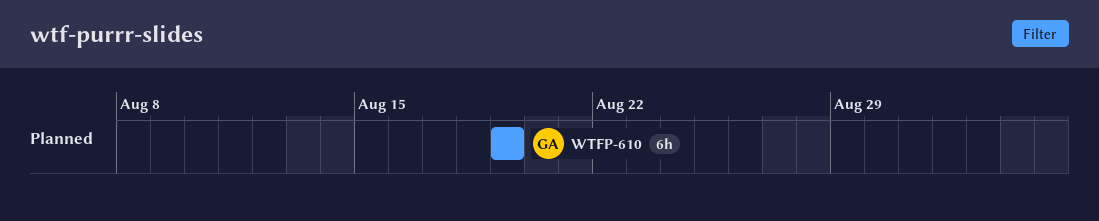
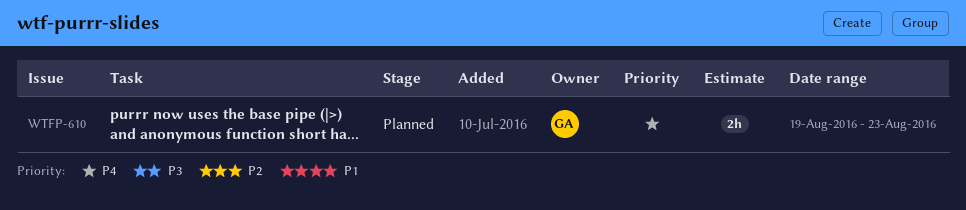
WTFP-610, estimate: 6h -> 2h
WTFP-610, due: Aug 19 -> Aug 23

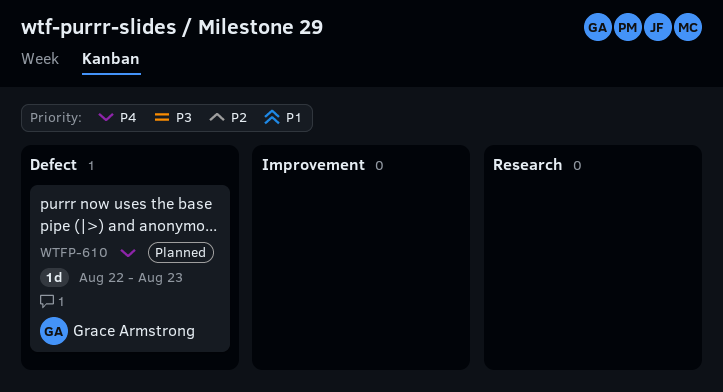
WTFP-610, estimate: 2h -> 1d
WTFP-610, start: Aug 19 -> Aug 22

